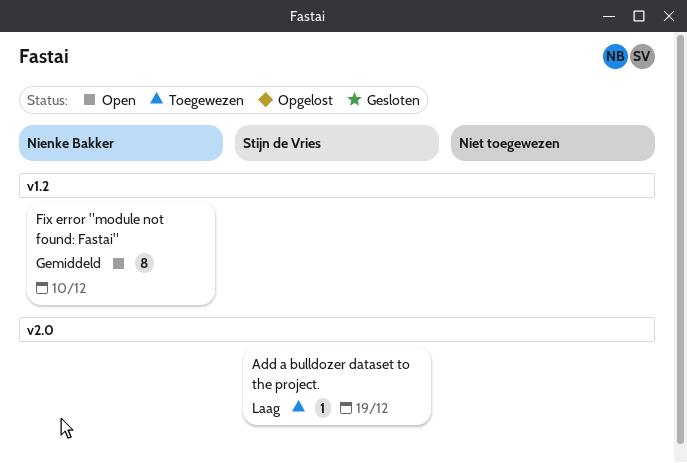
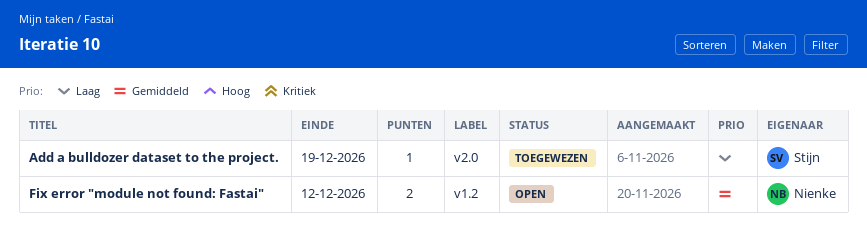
Fix error "module not found: Fastai", estimate: 8 -> 2
Fix error "module not found: Fastai", due: Dec 10 -> Dec 12

